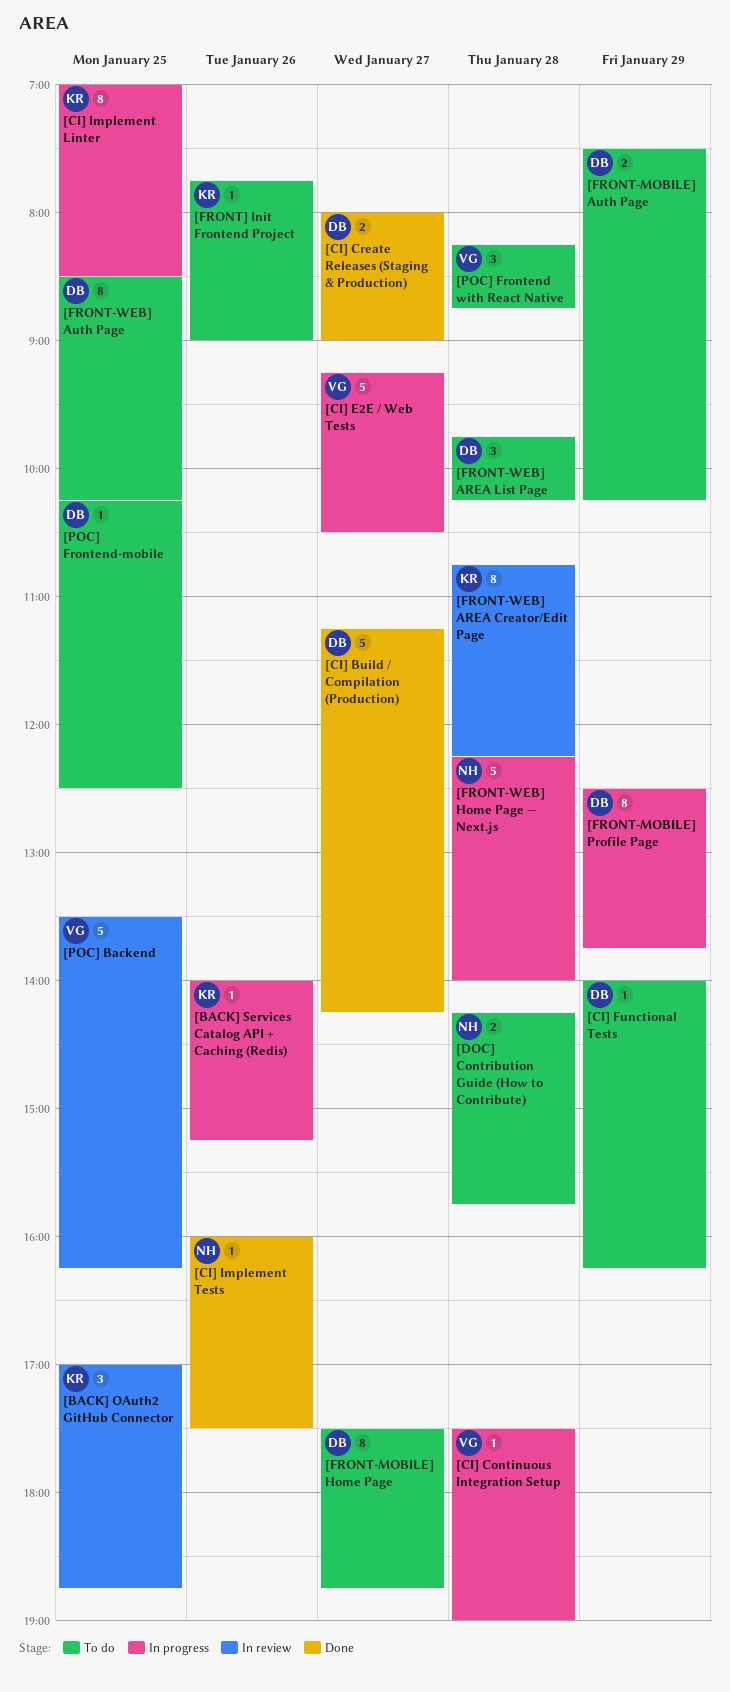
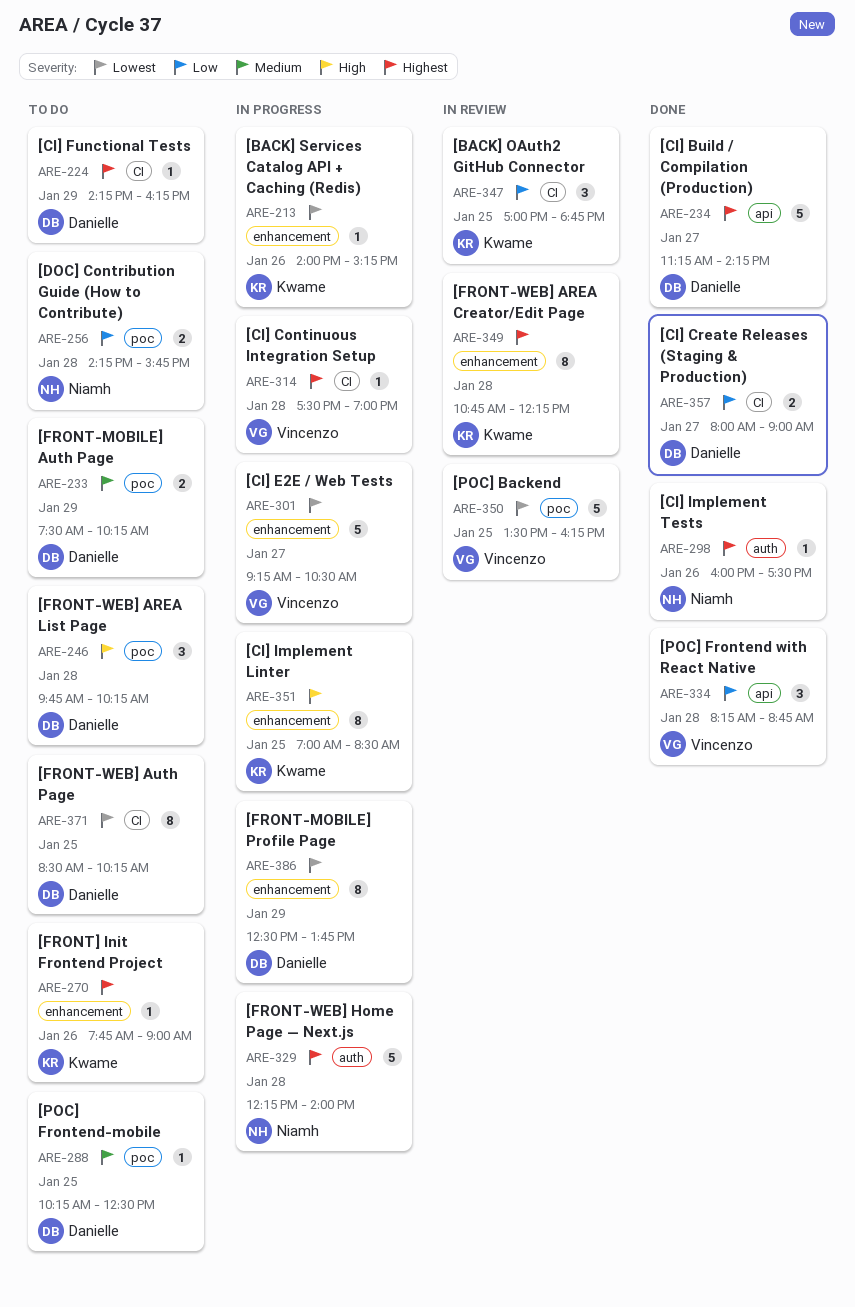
[CI] Functional Tests, begins: 14:00 -> 14:15
[FRONT-MOBILE] Home Page: present -> none
[POC] Frontend with React Native, status: To do -> Done

